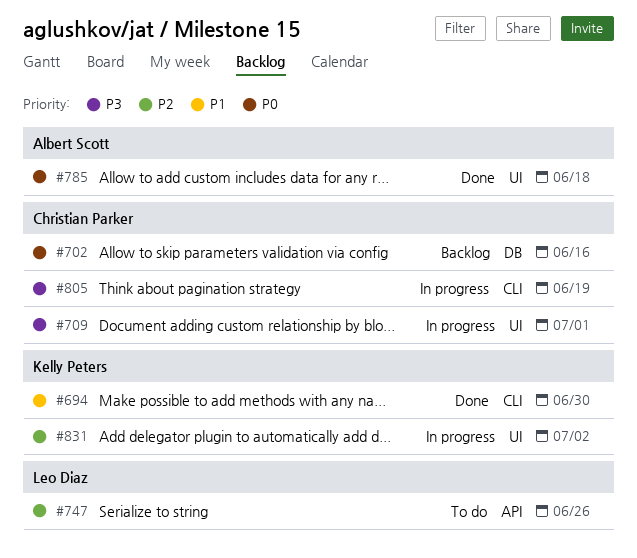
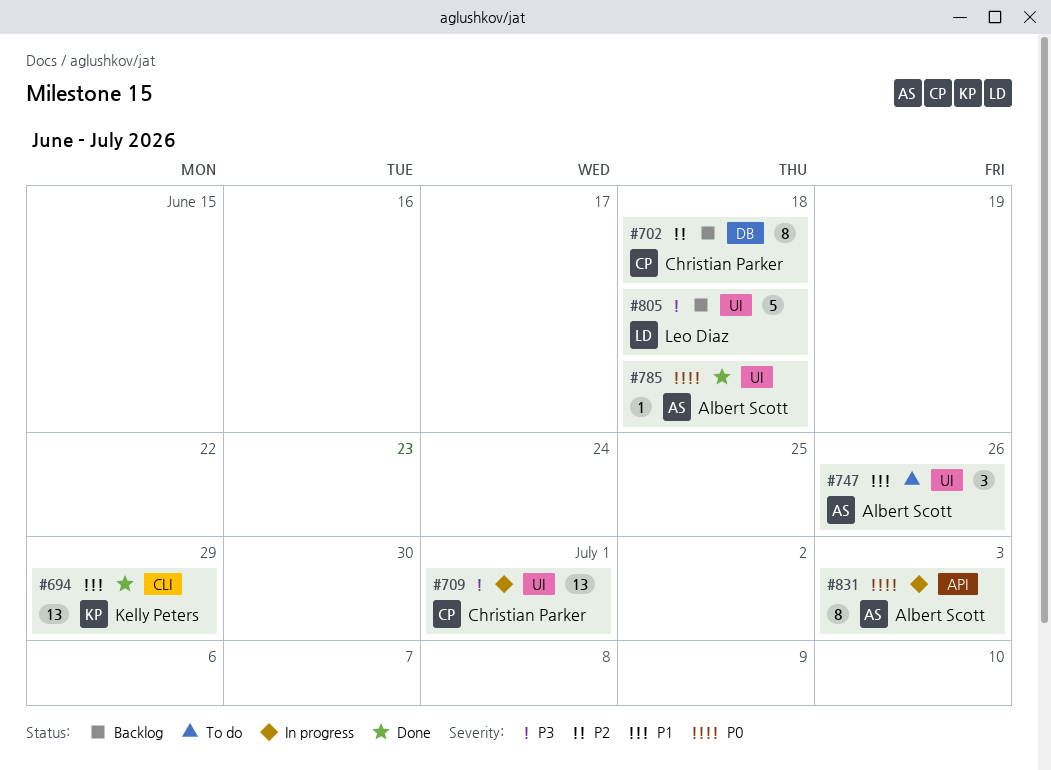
#694, due: Jun 30 -> Jun 29
#702, priority: P0 -> P2
#702, due: Jun 16 -> Jun 18
#747, owner: Leo Diaz -> Albert Scott
#747, priority: P2 -> P1
#747, label: API -> UI
#805, status: In progress -> Backlog
#805, owner: Christian Parker -> Leo Diaz
#805, label: CLI -> UI
#805, due: Jun 19 -> Jun 18
#831, owner: Kelly Peters -> Albert Scott
#831, priority: P2 -> P0
#831, label: UI -> API
#831, due: Jul 2 -> Jul 3

